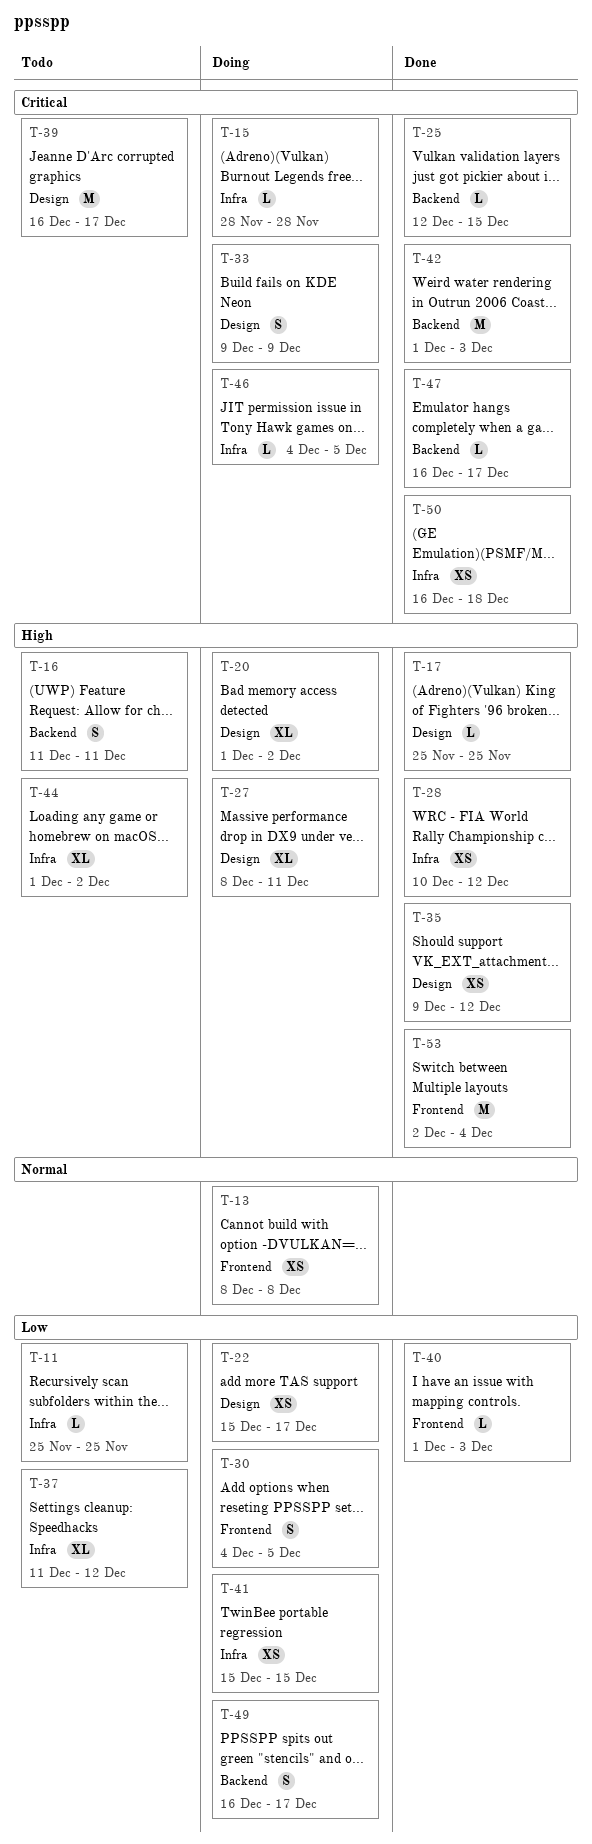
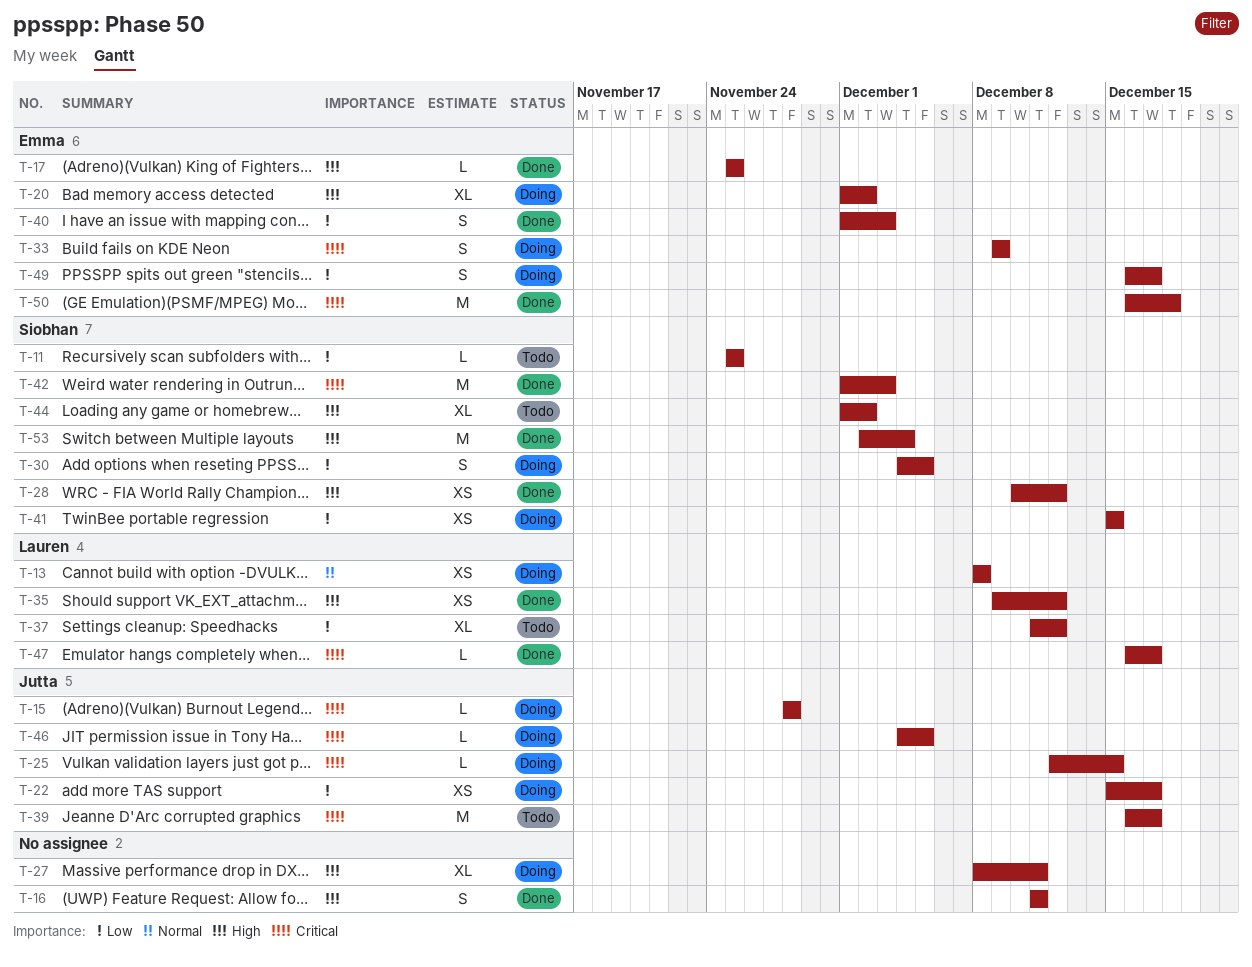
T-16, status: Todo -> Done
T-25, status: Done -> Doing
T-40, estimate: L -> S
T-50, estimate: XS -> M

